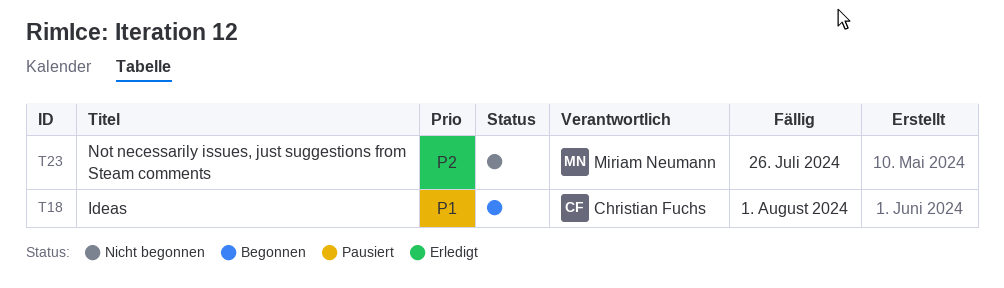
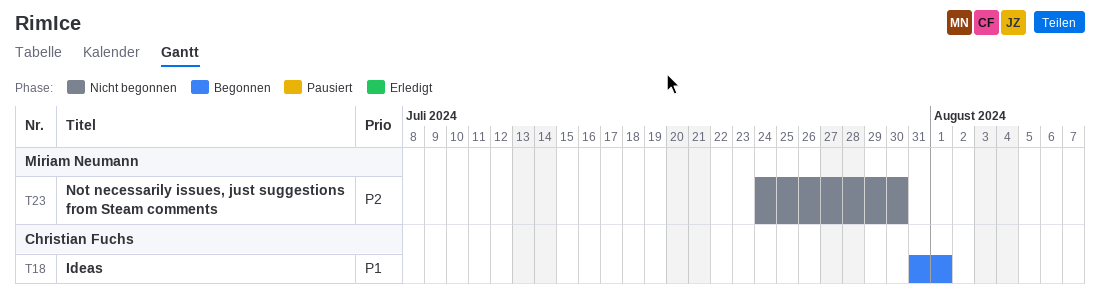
T23, due: Jul 26 -> Jul 30

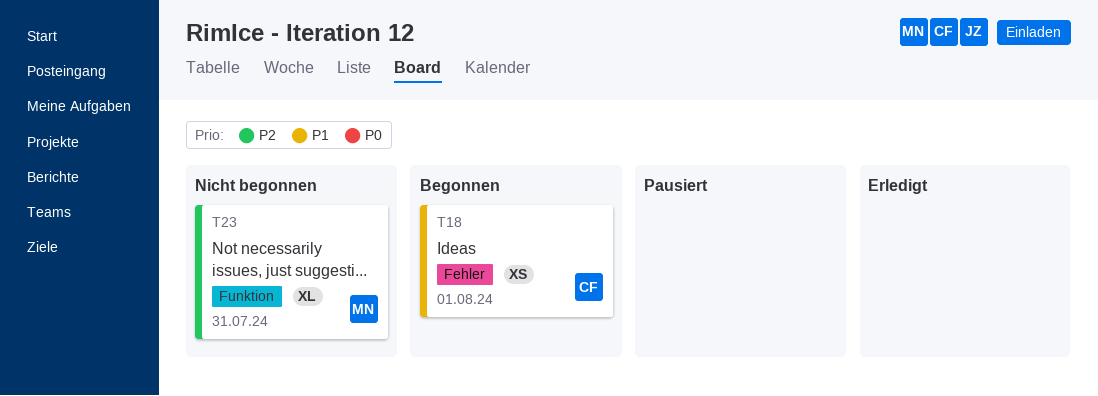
T23, due: Jul 30 -> Jul 31

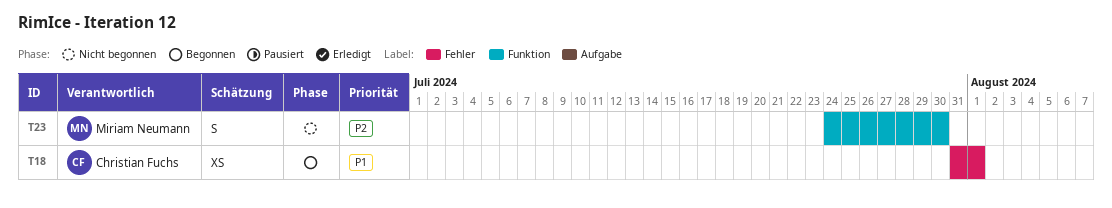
T23, estimate: XL -> S
T23, due: Jul 31 -> Jul 30

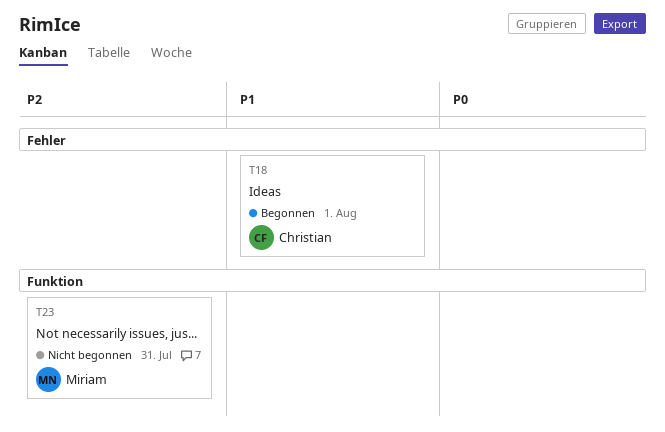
T23, due: Jul 30 -> Jul 31

